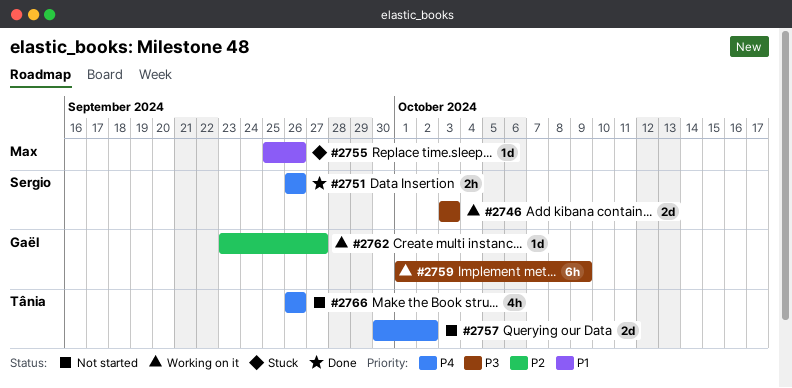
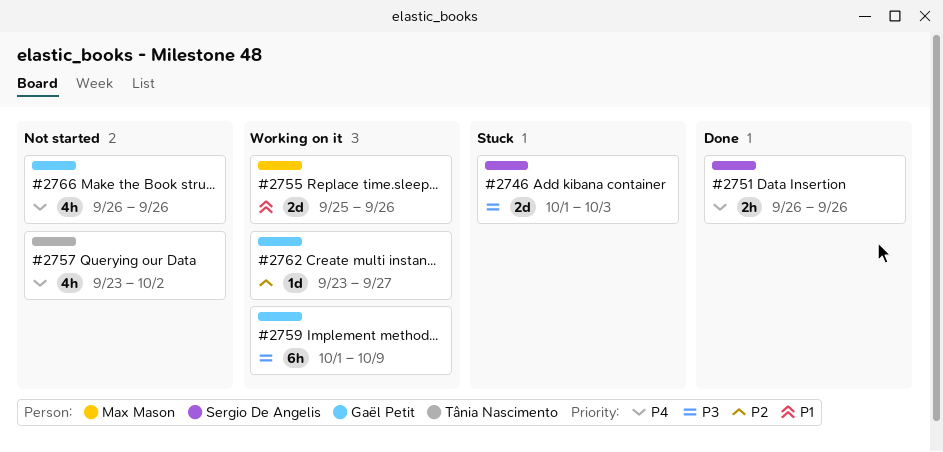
#2746, status: Working on it -> Stuck
#2746, start: Oct 3 -> Oct 1
#2755, status: Stuck -> Working on it
#2755, estimate: 1d -> 2d
#2757, estimate: 2d -> 4h
#2757, start: Sep 30 -> Sep 23
#2766, owner: Tânia Nascimento -> Gaël Petit

